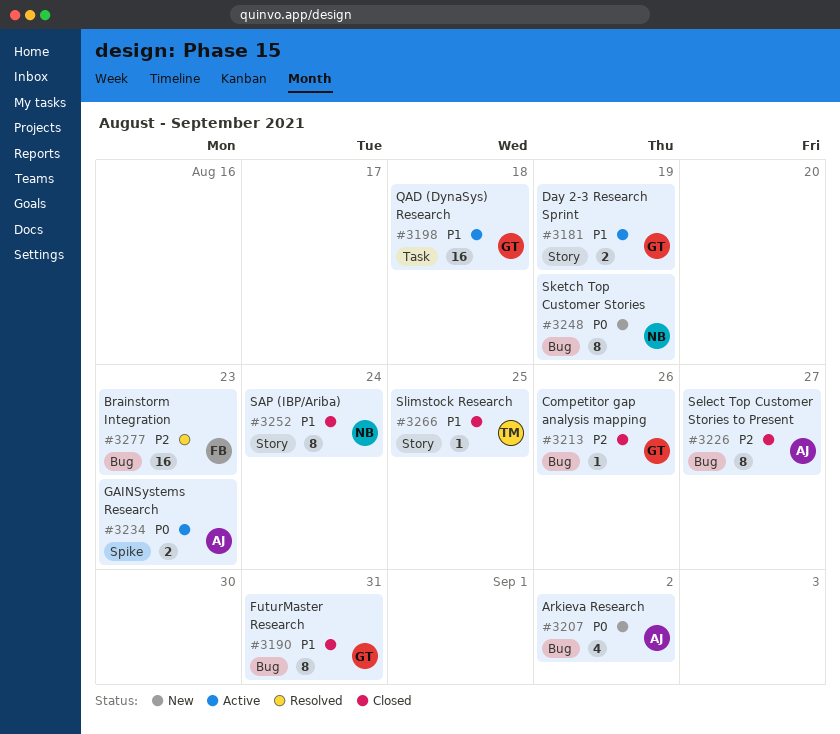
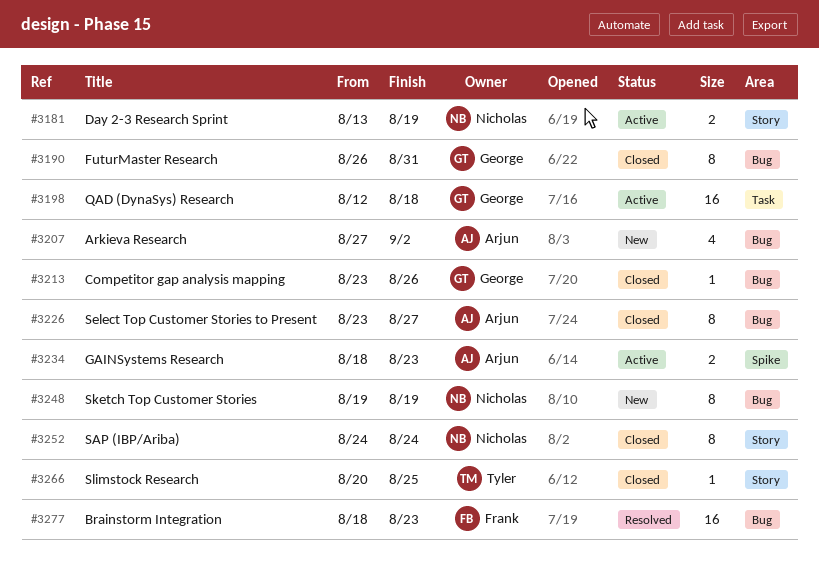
#3181, owner: George -> Nicholas

